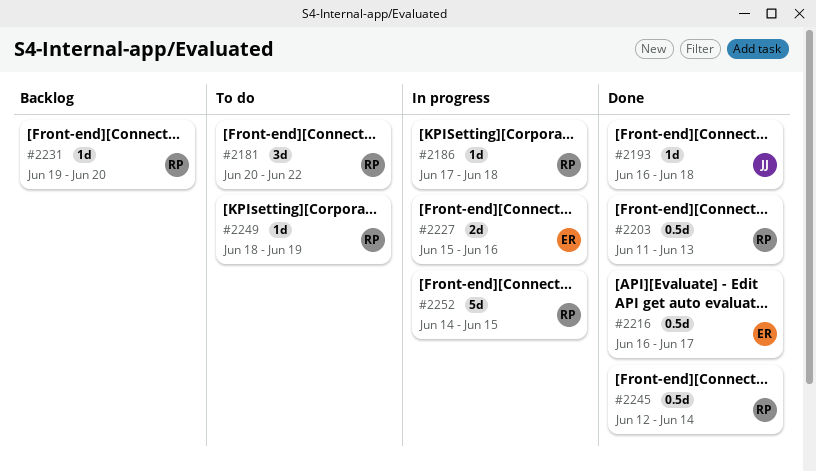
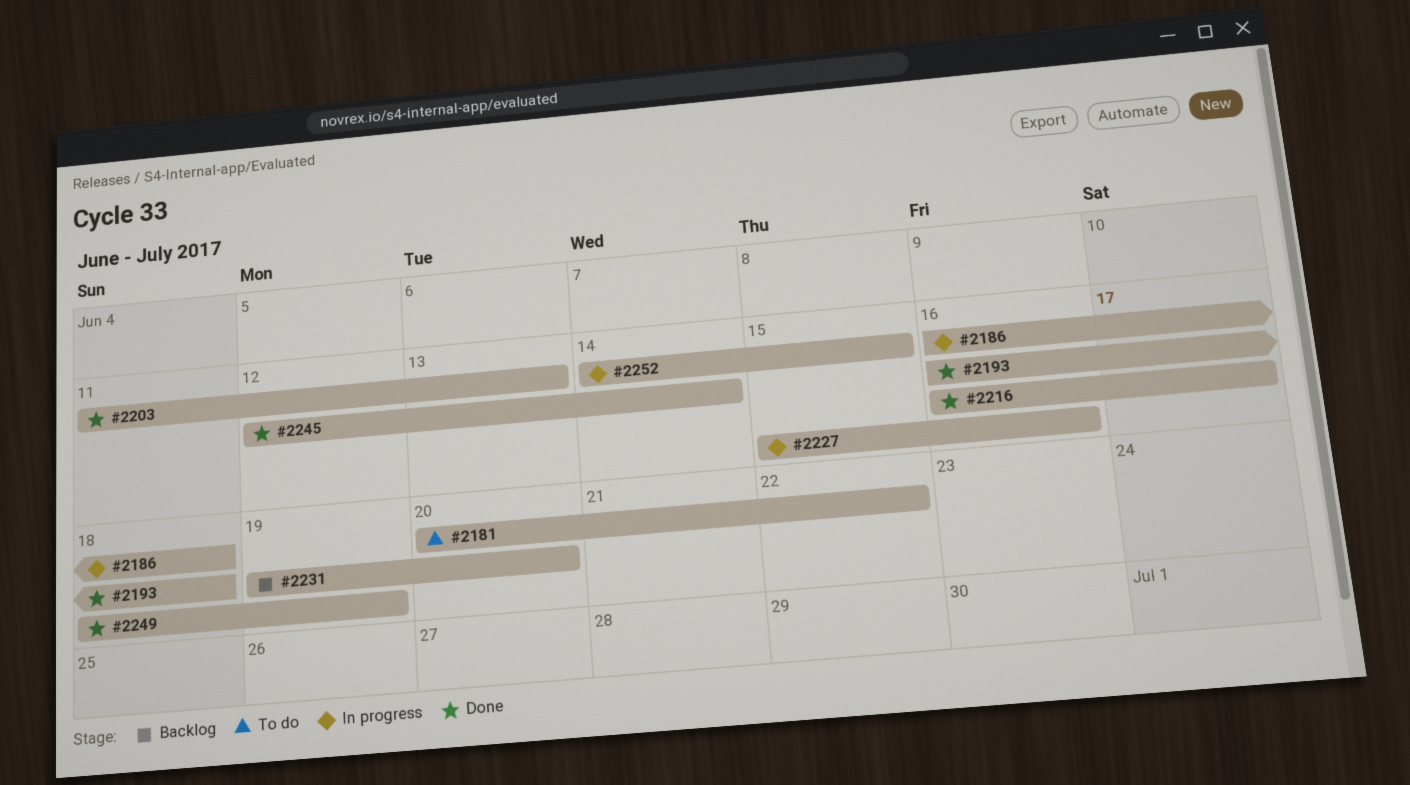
#2186, start: Jun 17 -> Jun 16
#2249, status: To do -> Done

